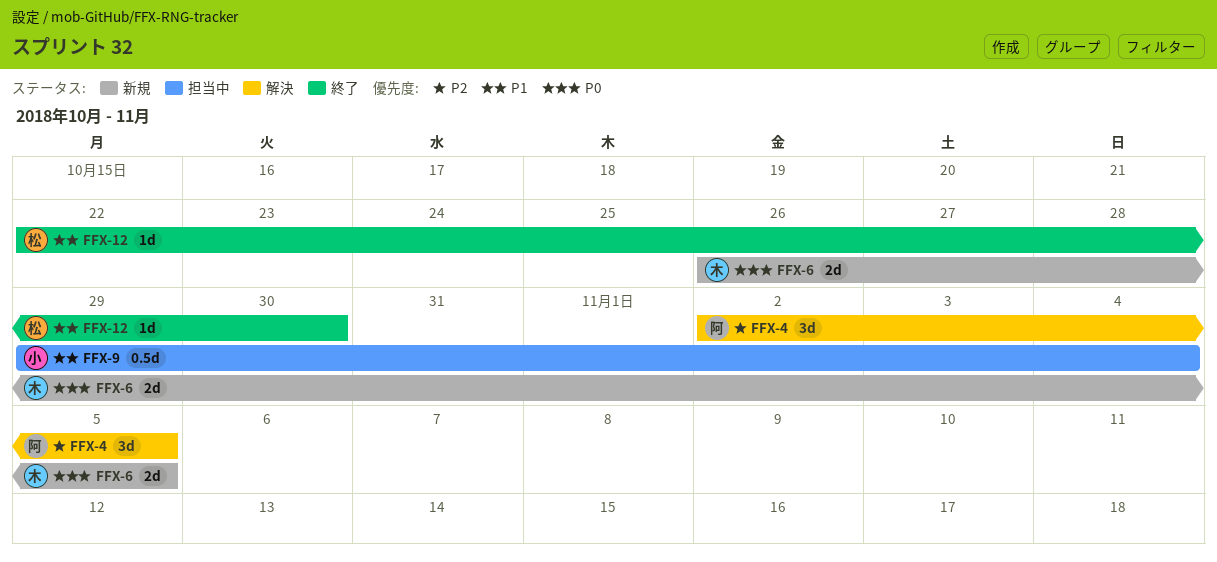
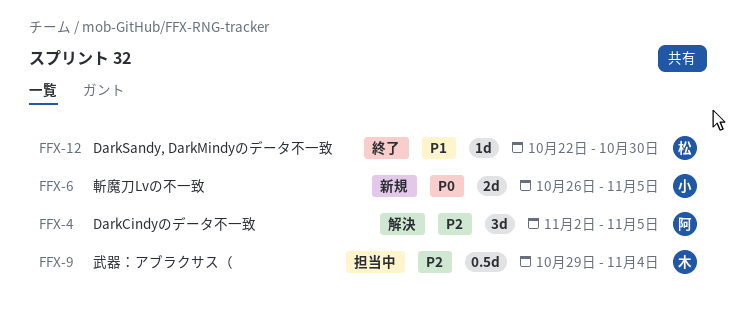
FFX-6, owner: 木 -> 小
FFX-9, owner: 小 -> 木
FFX-9, priority: P1 -> P2

